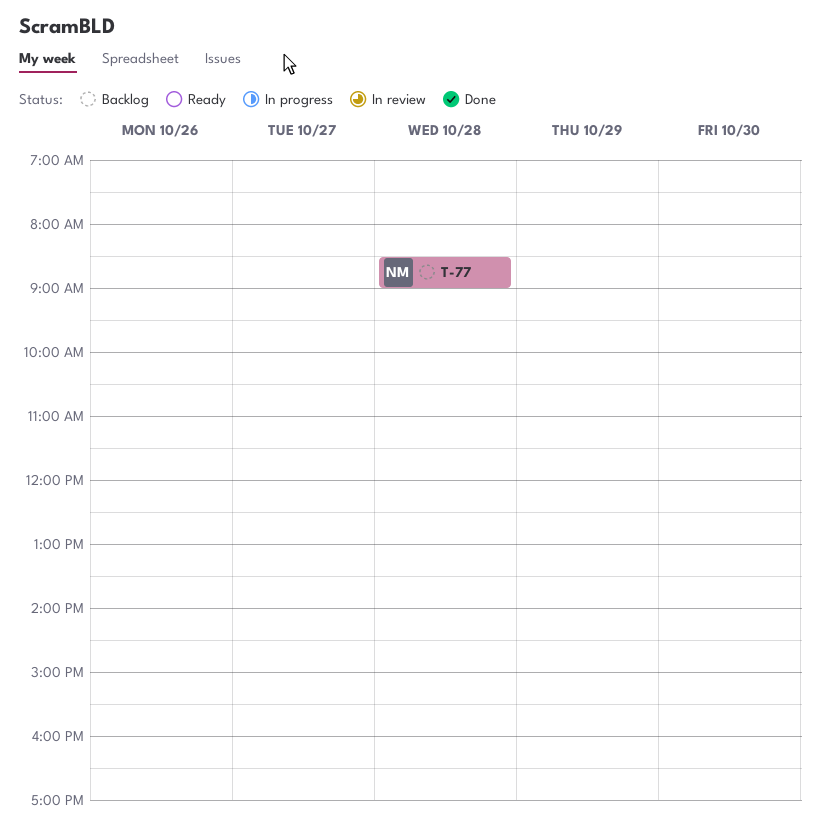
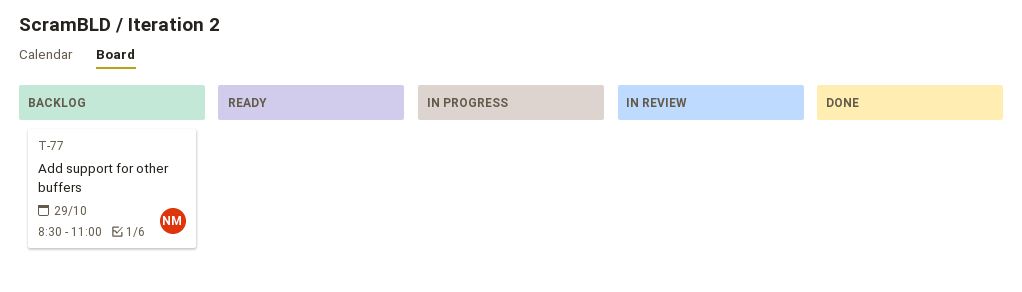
T-77, day: Oct 28 -> Oct 29
T-77, ends: 09:00 -> 11:00

